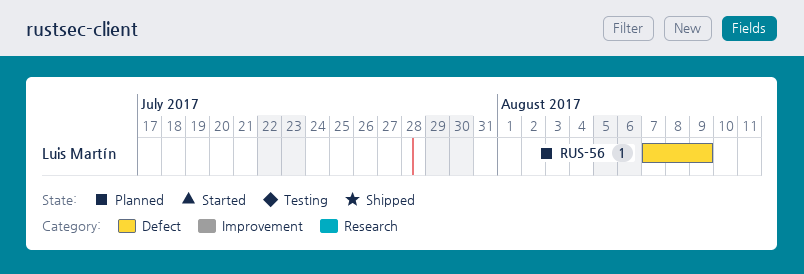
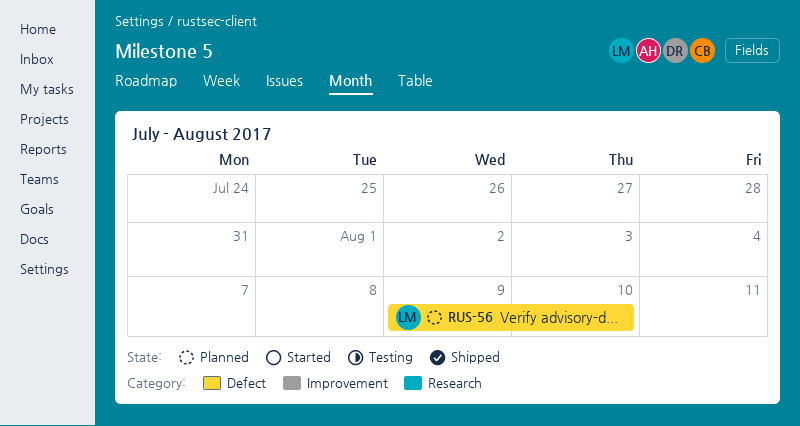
RUS-56, start: Aug 7 -> Aug 9
RUS-56, due: Aug 9 -> Aug 10

